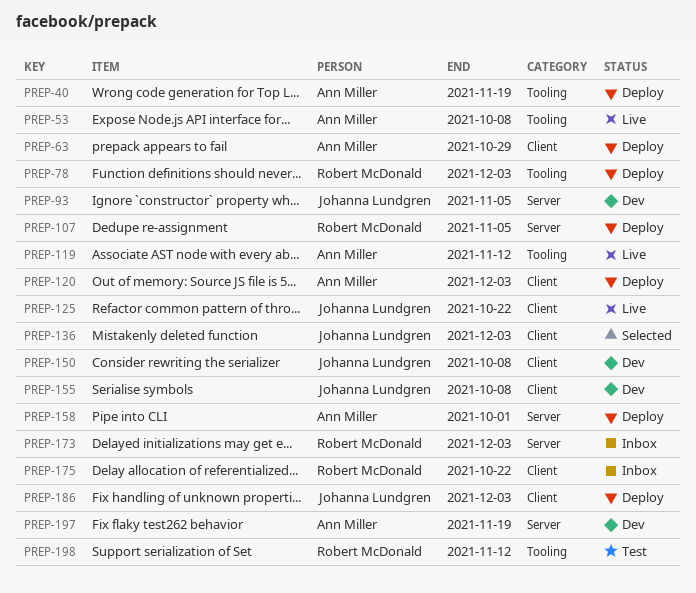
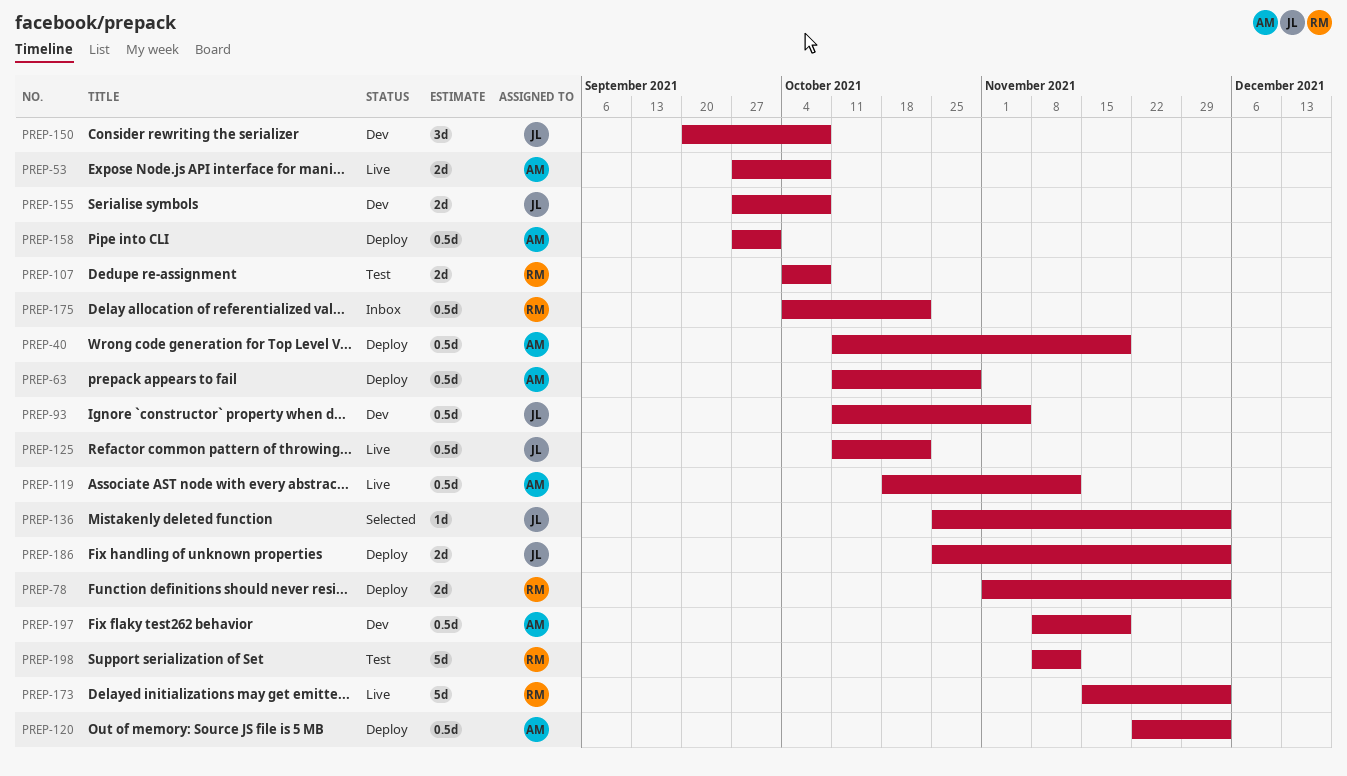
PREP-107, status: Deploy -> Test
PREP-107, due: Nov 5 -> Oct 8
PREP-173, status: Inbox -> Live

